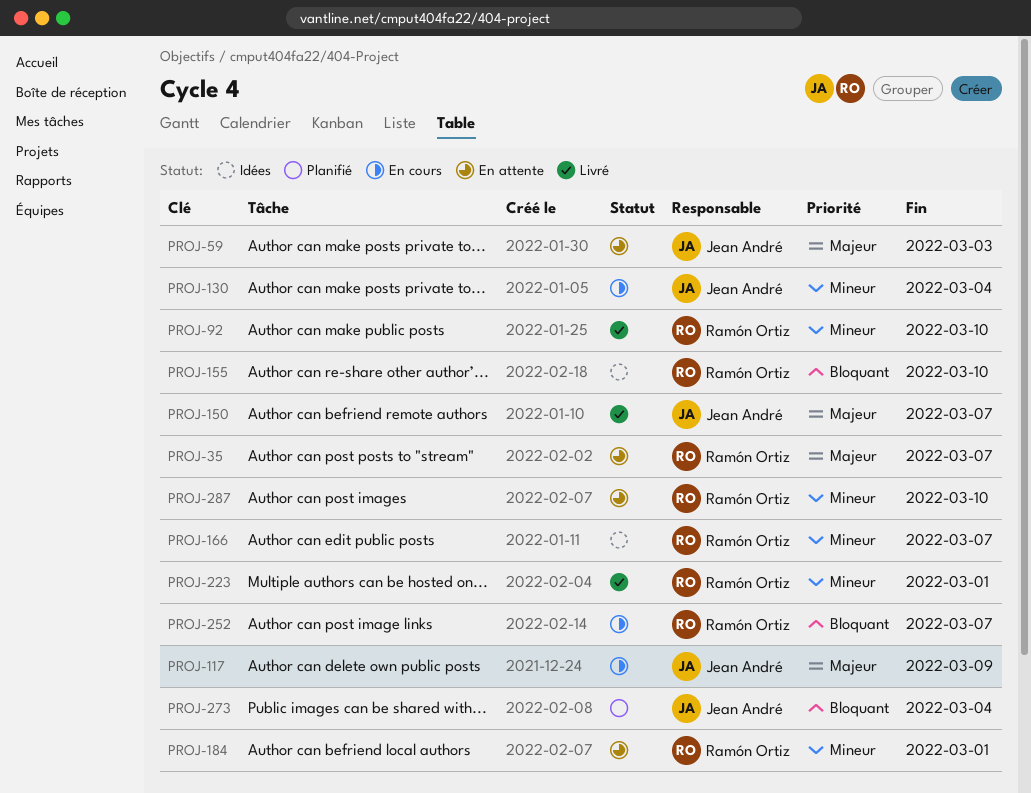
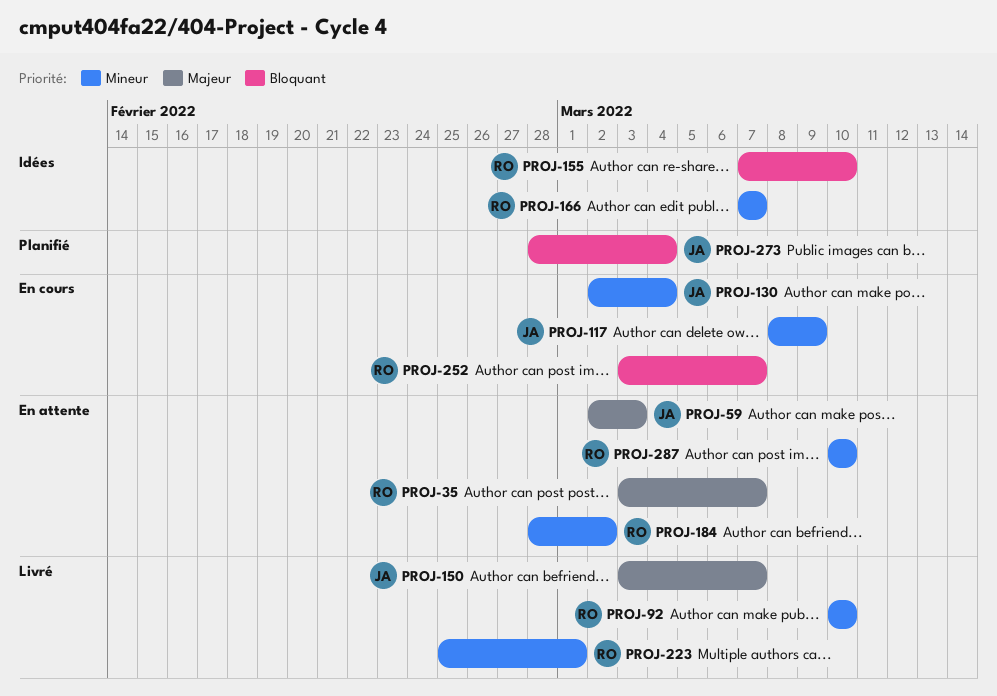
PROJ-117, priority: Majeur -> Mineur
PROJ-184, due: Mar 1 -> Mar 2

